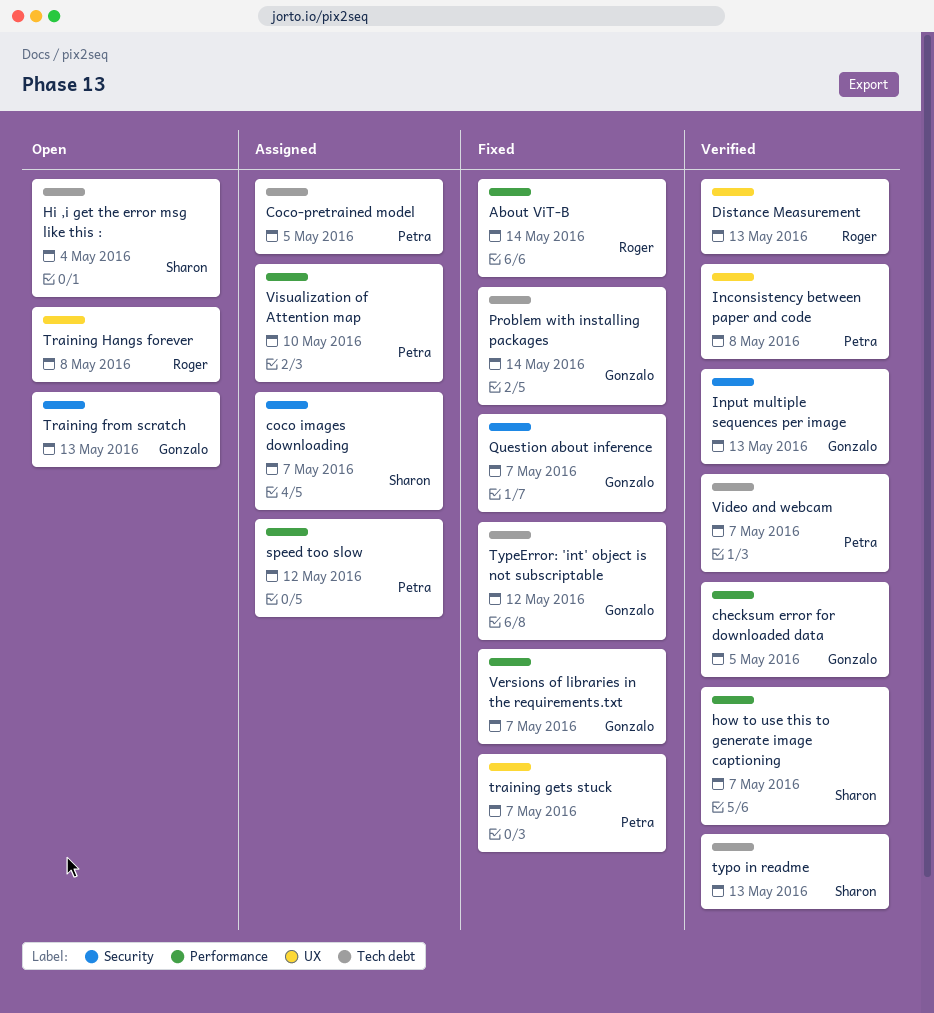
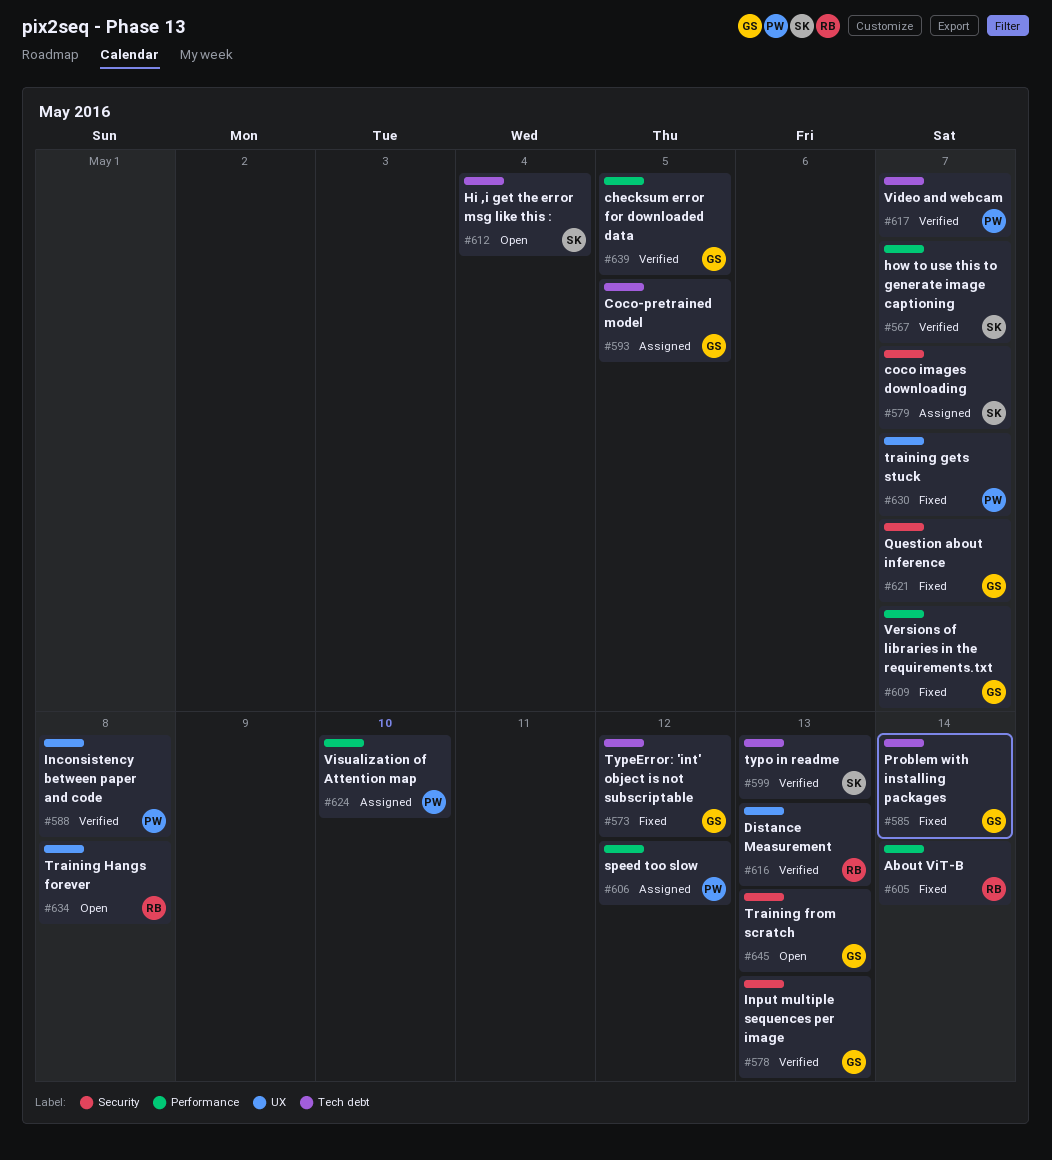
Coco-pretrained model, owner: Petra -> Gonzalo

